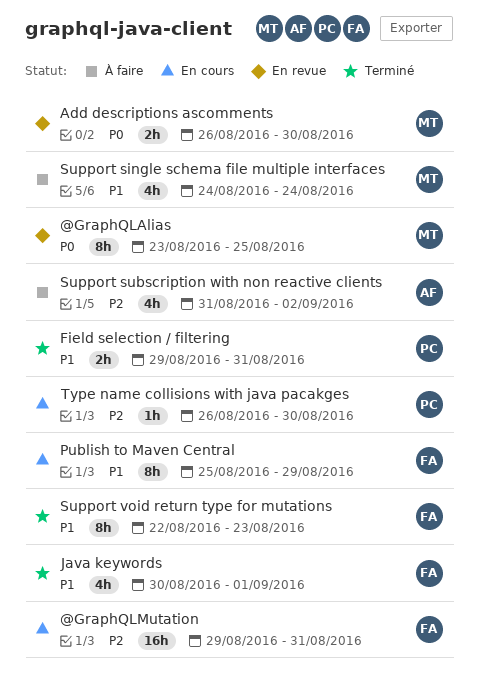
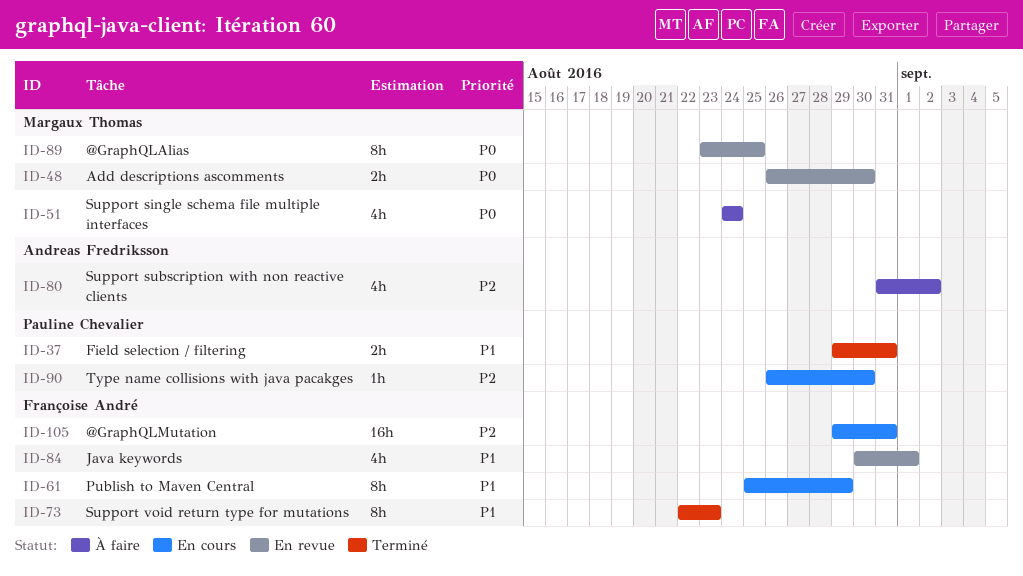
Java keywords, status: Terminé -> En revue
Support single schema file multiple interfaces, priority: P1 -> P0

